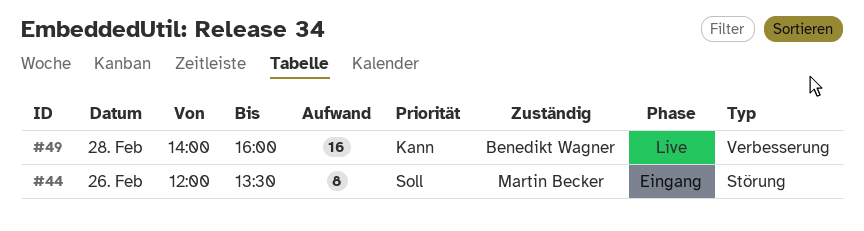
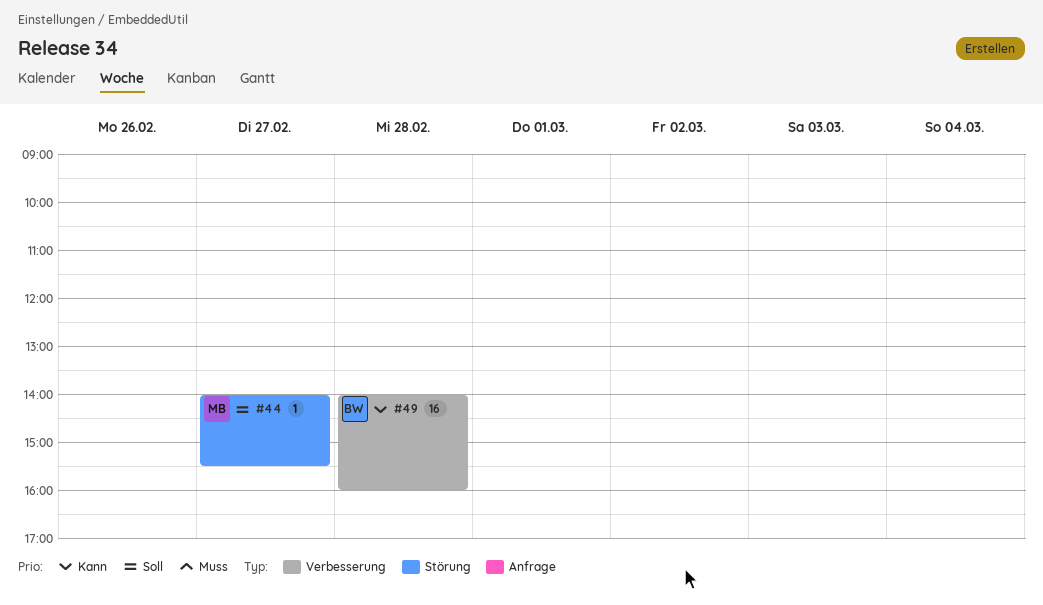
#44, estimate: 8 -> 1
#44, day: Feb 26 -> Feb 27
#44, begins: 12:00 -> 14:00
#44, ends: 13:30 -> 15:30

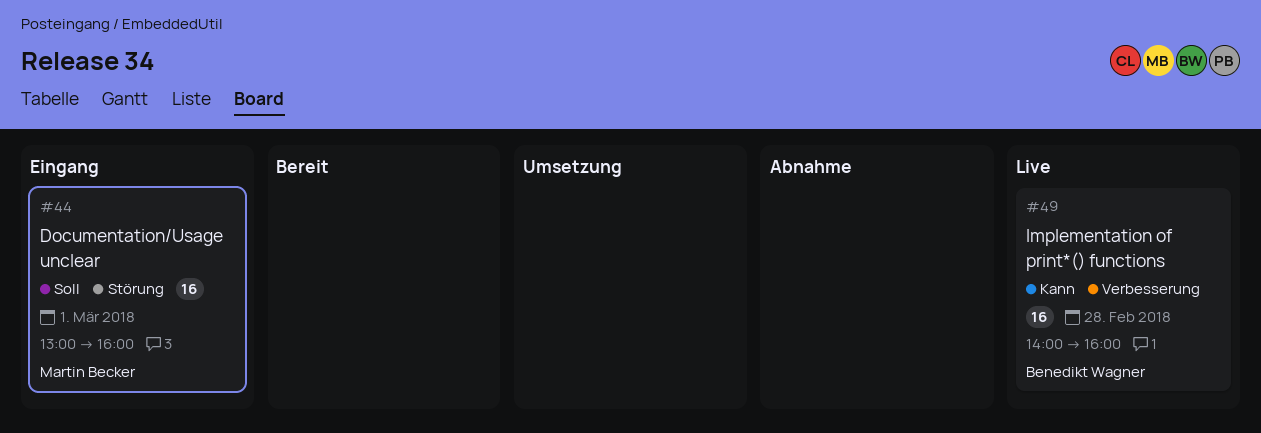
#44, estimate: 1 -> 16
#44, day: Feb 27 -> Mar 1
#44, begins: 14:00 -> 13:00
#44, ends: 15:30 -> 16:00

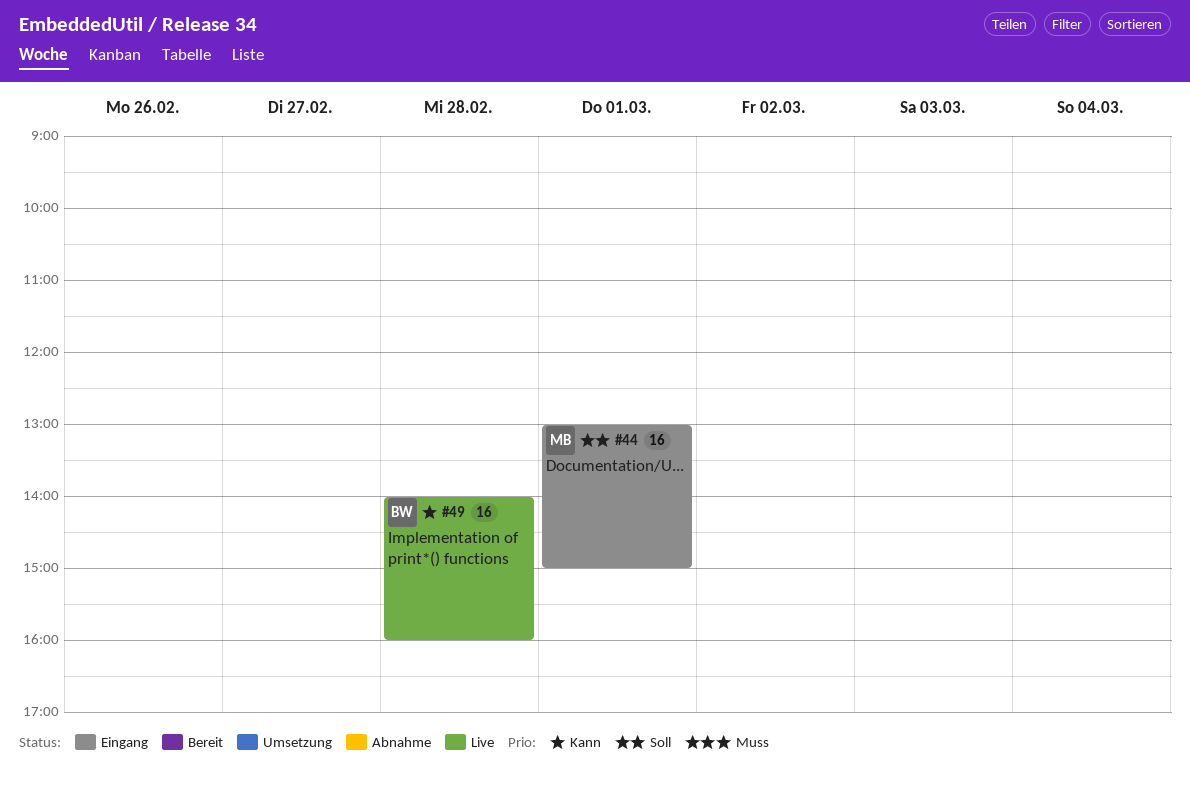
#44, ends: 16:00 -> 15:00

